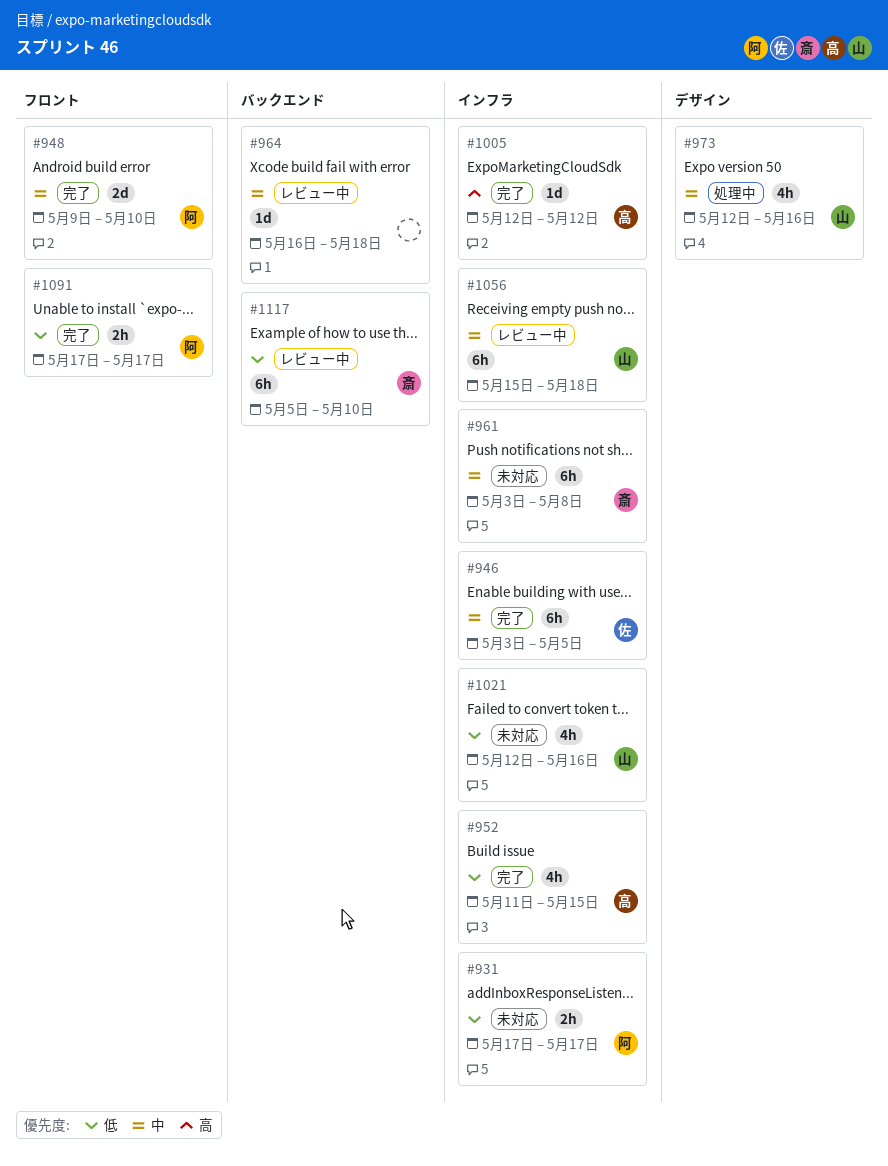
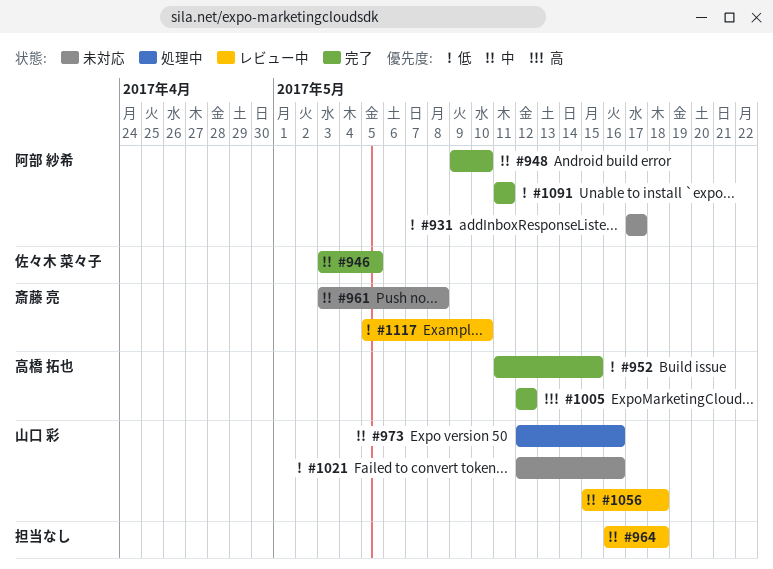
#1091, start: May 17 -> May 11
#1091, due: May 17 -> May 11

